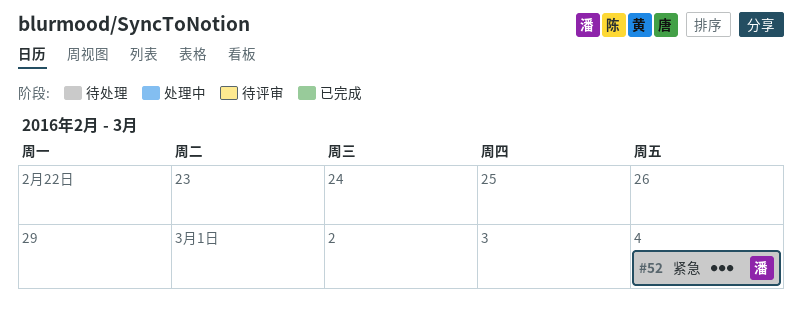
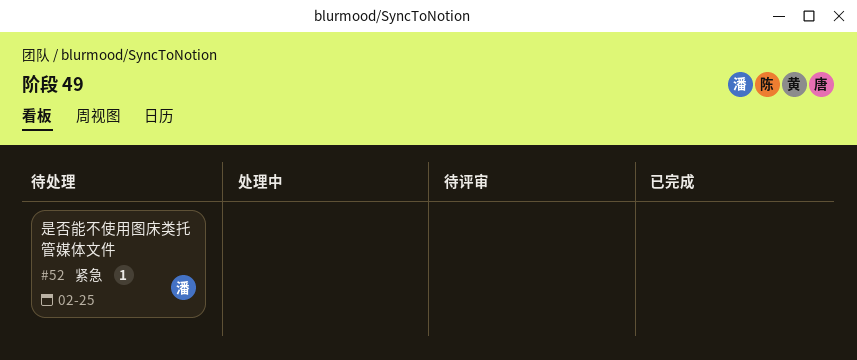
#52, estimate: 3 -> 1
#52, due: Mar 4 -> Feb 25

